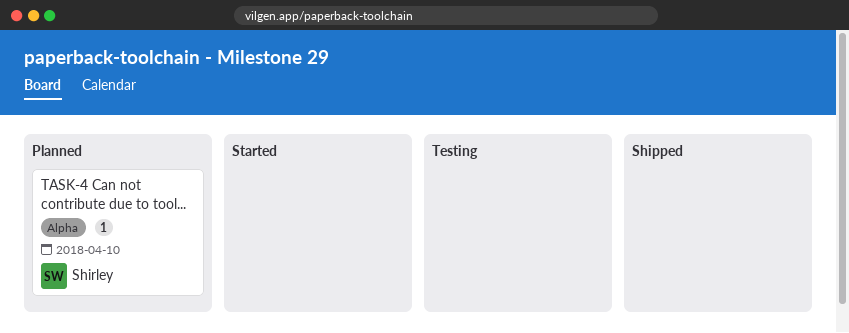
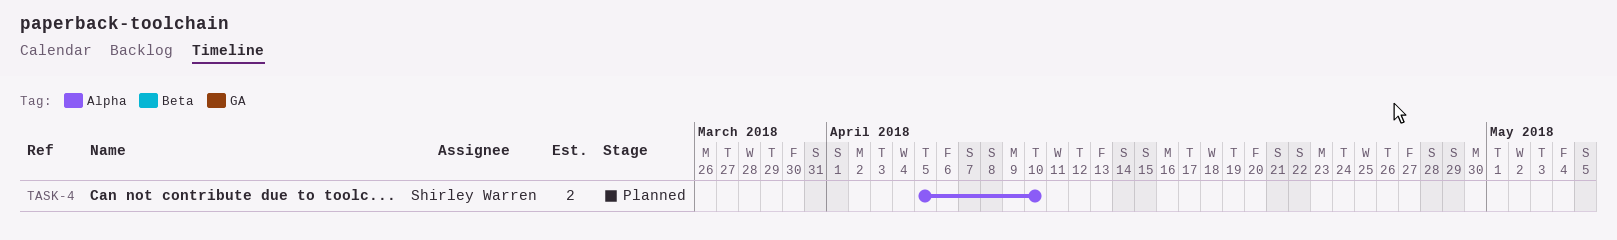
TASK-4, estimate: 1 -> 2

